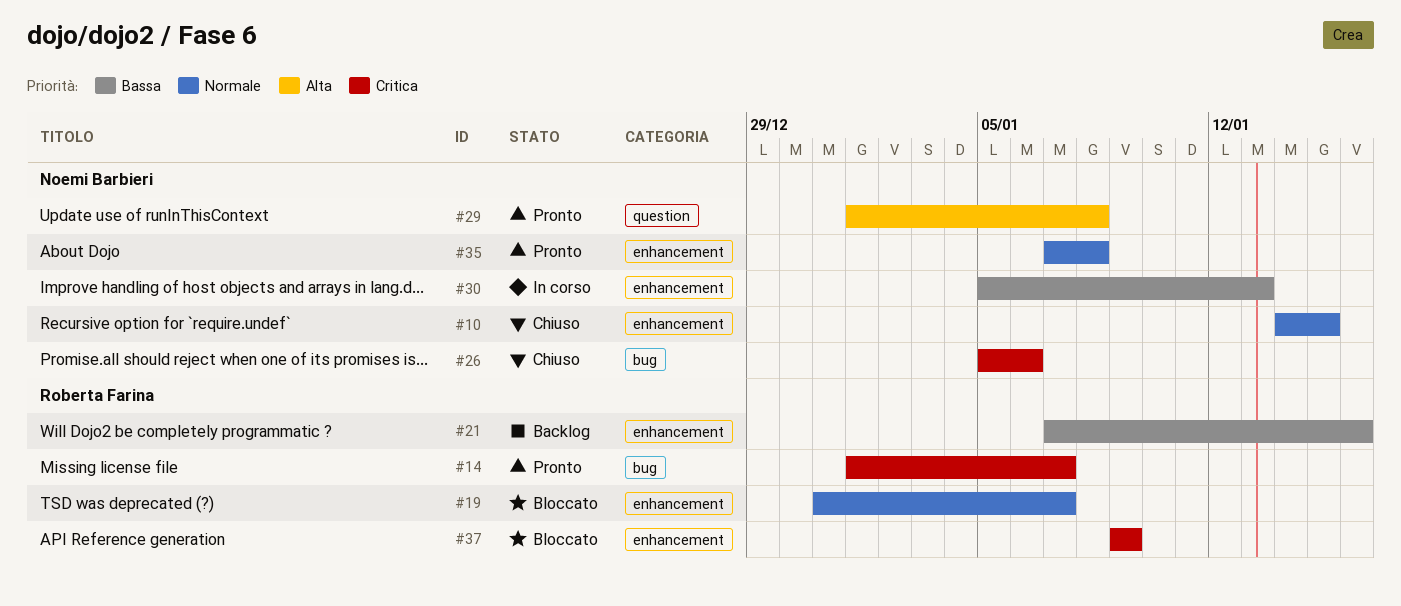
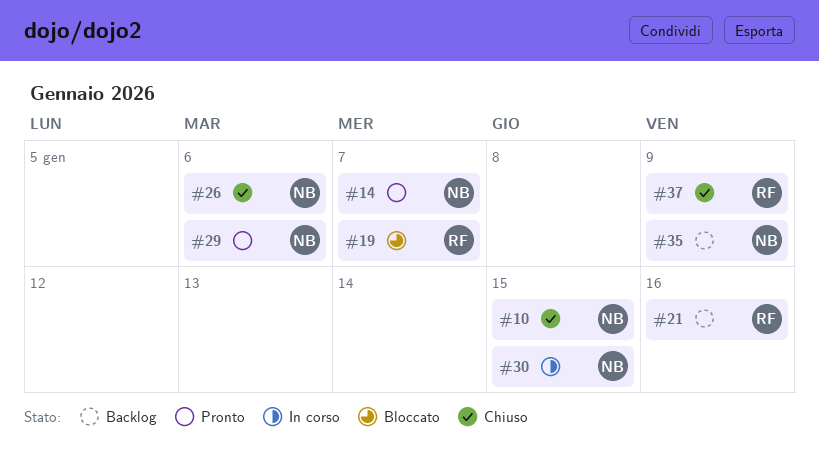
#14, owner: Roberta Farina -> Noemi Barbieri
#29, due: Jan 8 -> Jan 6
#30, due: Jan 13 -> Jan 15
#35, status: Pronto -> Backlog
#35, due: Jan 8 -> Jan 9
#37, status: Bloccato -> Chiuso

